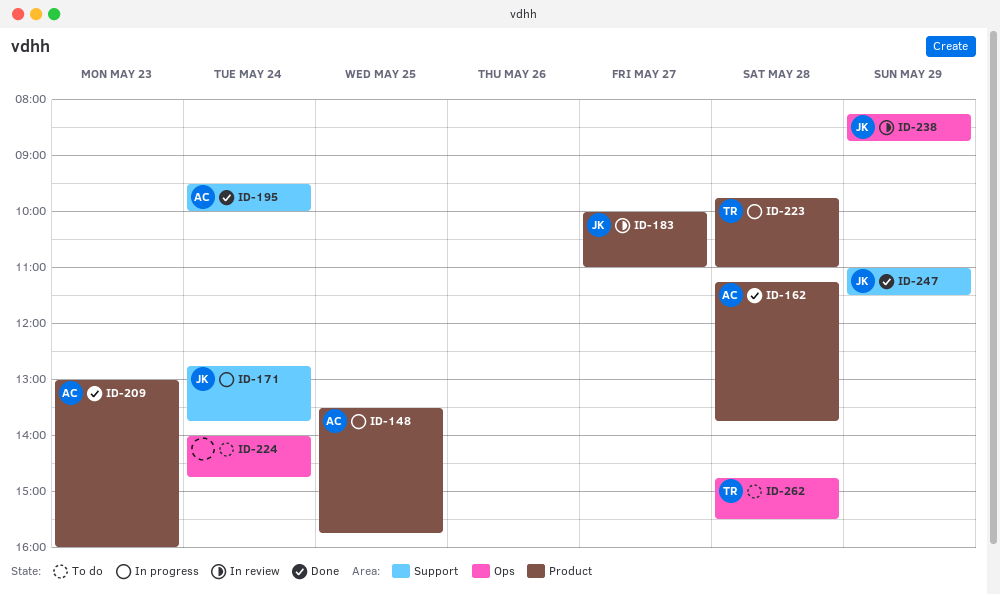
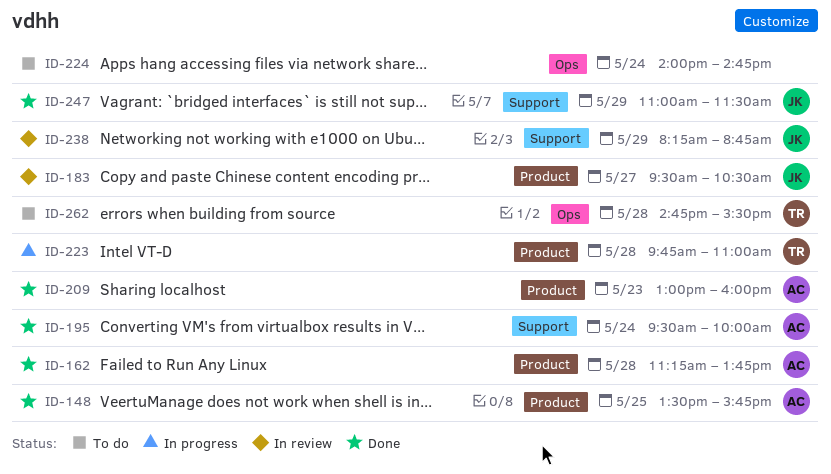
ID-148, status: In progress -> Done
ID-171: present -> none
ID-183, begins: 10:00 -> 09:30
ID-183, ends: 11:00 -> 10:30
ID-238, label: Ops -> Support

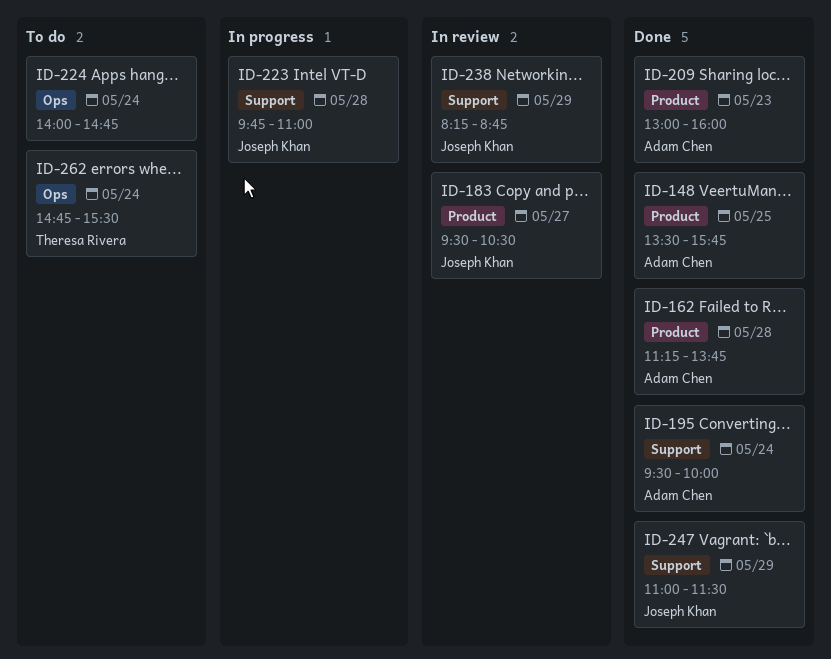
ID-223, owner: Theresa Rivera -> Joseph Khan
ID-223, label: Product -> Support
ID-262, day: May 28 -> May 24

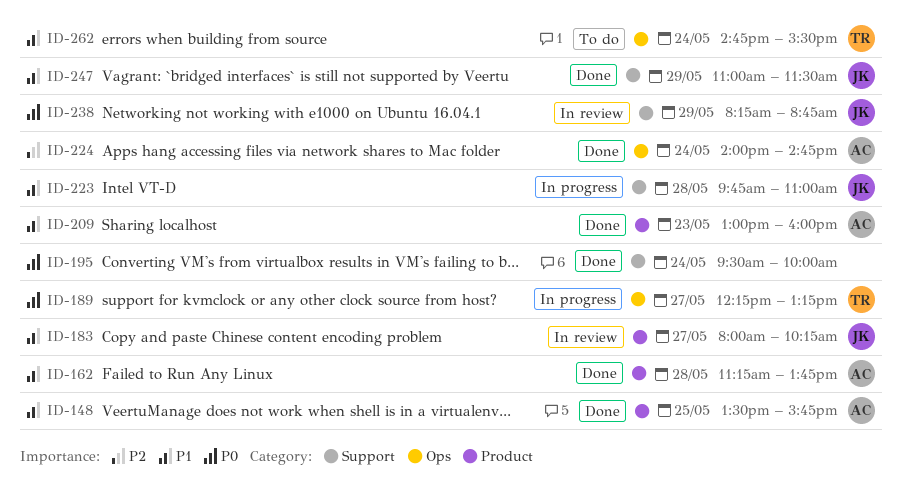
ID-183, begins: 09:30 -> 08:00
ID-183, ends: 10:30 -> 10:15
ID-189: none -> present
ID-195, owner: Adam Chen -> none
ID-224, status: To do -> Done
ID-224, owner: none -> Adam Chen

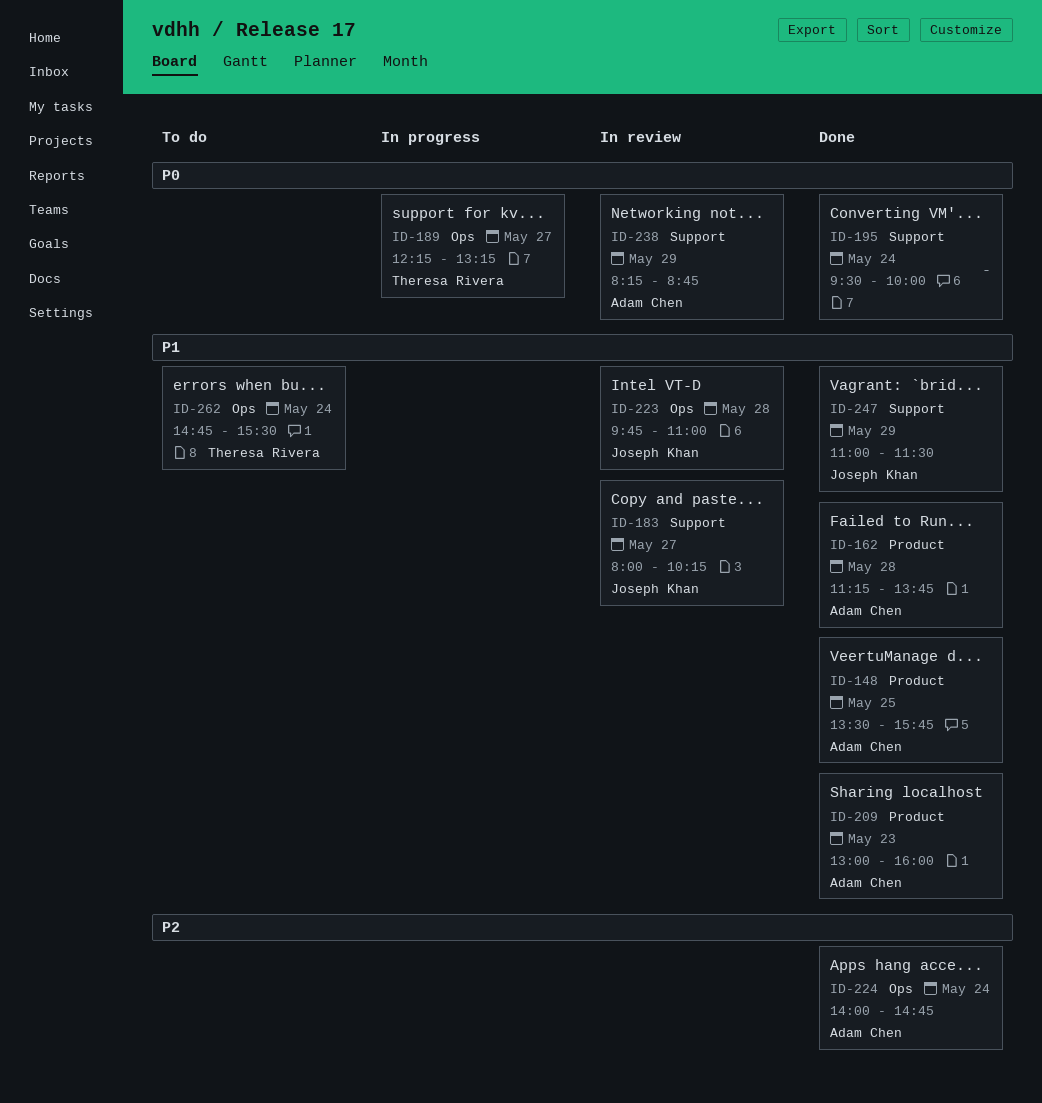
ID-183, label: Product -> Support
ID-223, status: In progress -> In review
ID-223, label: Support -> Ops
ID-238, owner: Joseph Khan -> Adam Chen

